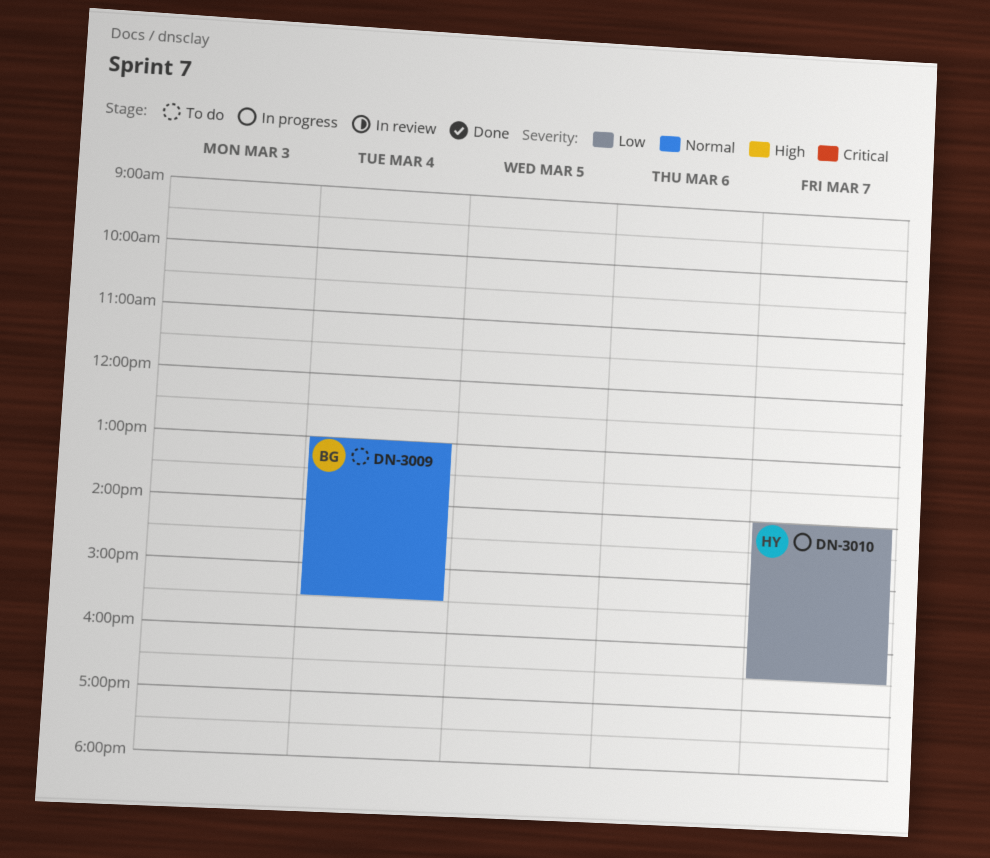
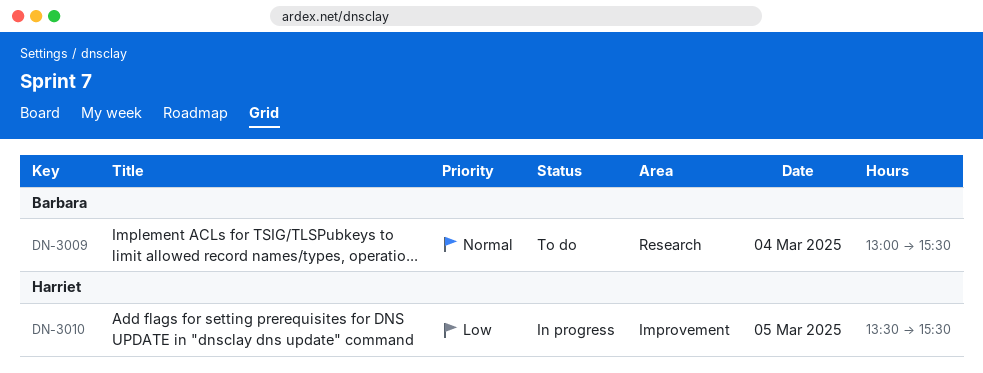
DN-3010, day: Mar 7 -> Mar 5
DN-3010, begins: 14:00 -> 13:30
DN-3010, ends: 16:30 -> 15:30

